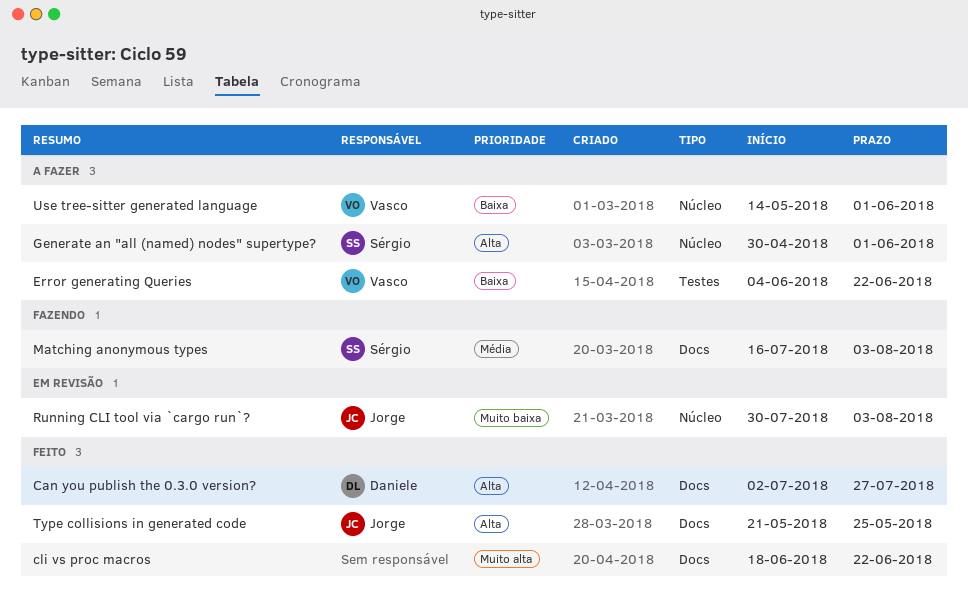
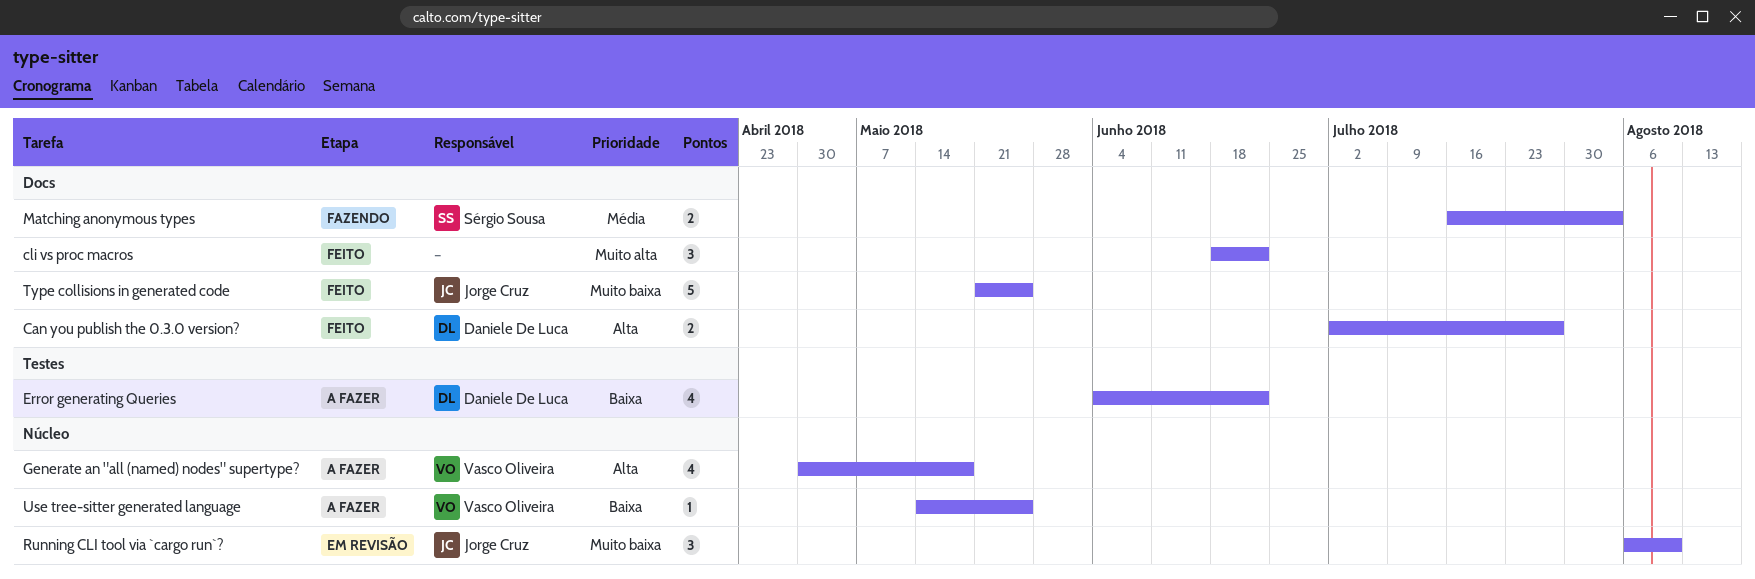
Error generating Queries, owner: Vasco Oliveira -> Daniele De Luca
Generate an "all (named) nodes" supertype?, owner: Sérgio Sousa -> Vasco Oliveira
Generate an "all (named) nodes" supertype?, due: Jun 1 -> May 18
Running CLI tool via `cargo run`?, start: Jul 30 -> Aug 6
Running CLI tool via `cargo run`?, due: Aug 3 -> Aug 10
Type collisions in generated code, priority: Alta -> Muito baixa
Use tree-sitter generated language, due: Jun 1 -> May 25

